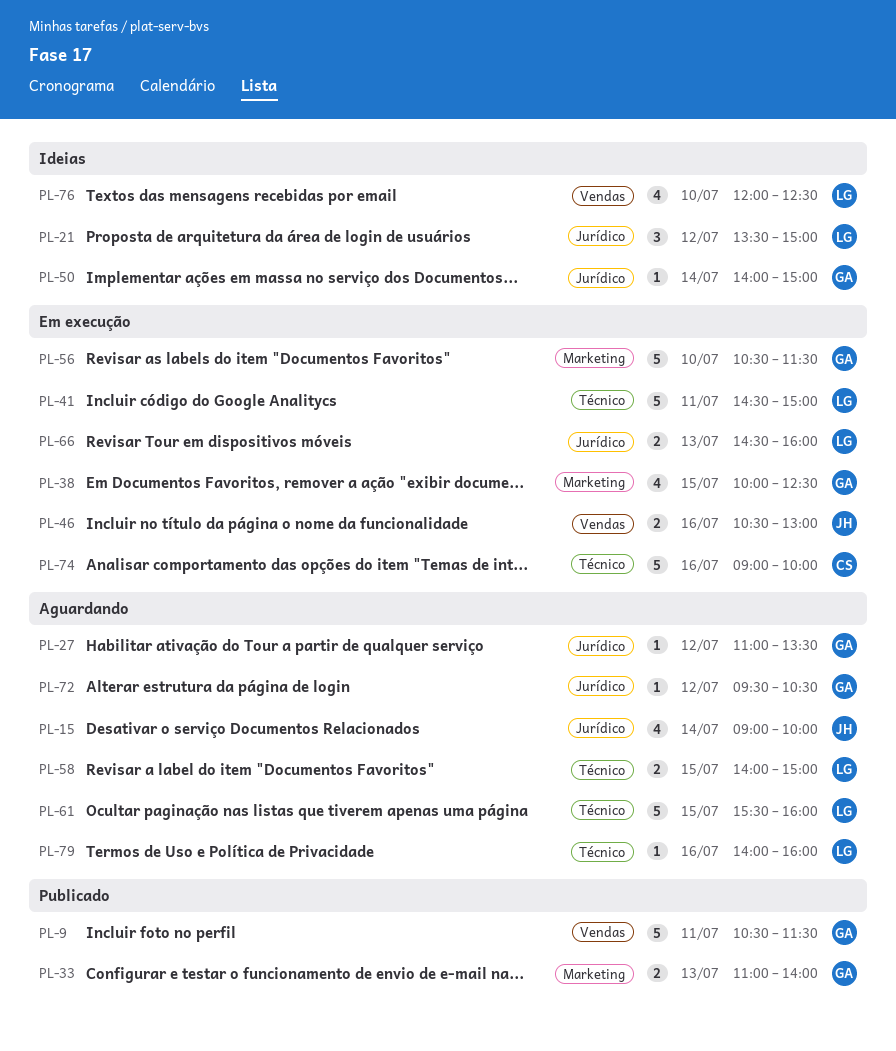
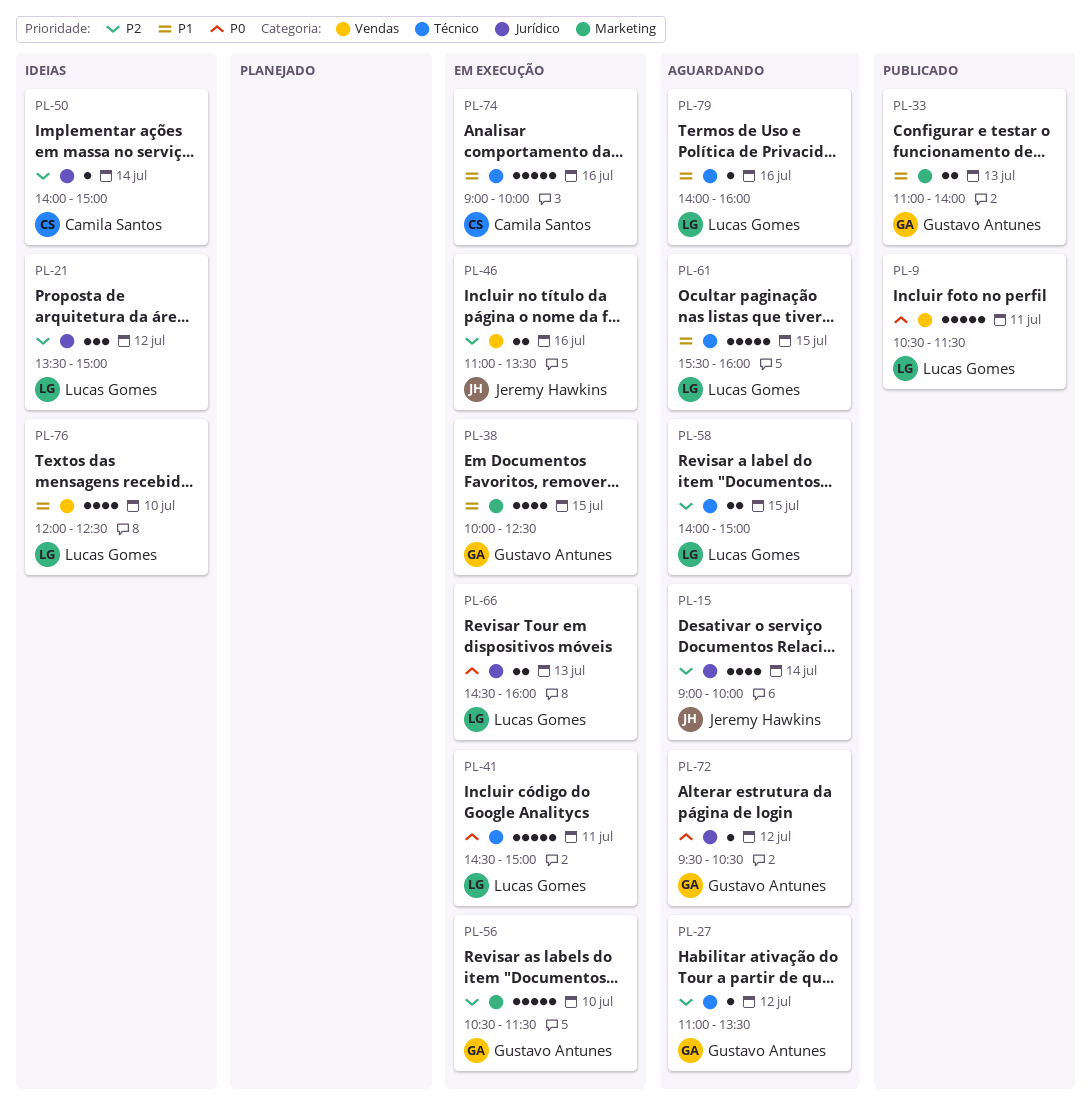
PL-9, owner: Gustavo Antunes -> Lucas Gomes
PL-27, label: Jurídico -> Técnico
PL-46, begins: 10:30 -> 11:00
PL-46, ends: 13:00 -> 13:30
PL-50, owner: Gustavo Antunes -> Camila Santos

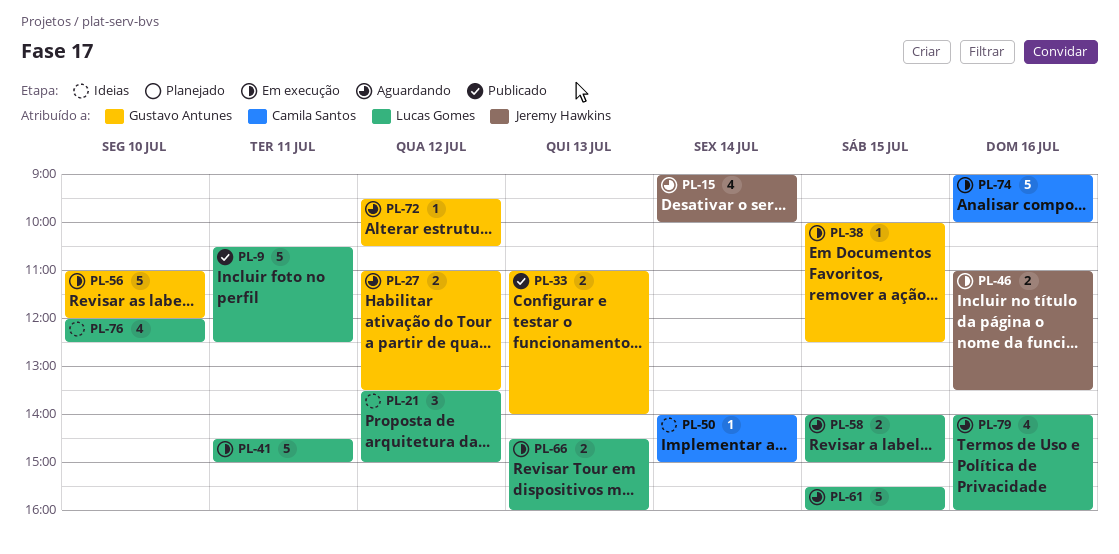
PL-9, ends: 11:30 -> 12:30
PL-27, estimate: 1 -> 2
PL-38, estimate: 4 -> 1
PL-56, begins: 10:30 -> 11:00
PL-56, ends: 11:30 -> 12:00
PL-79, estimate: 1 -> 4

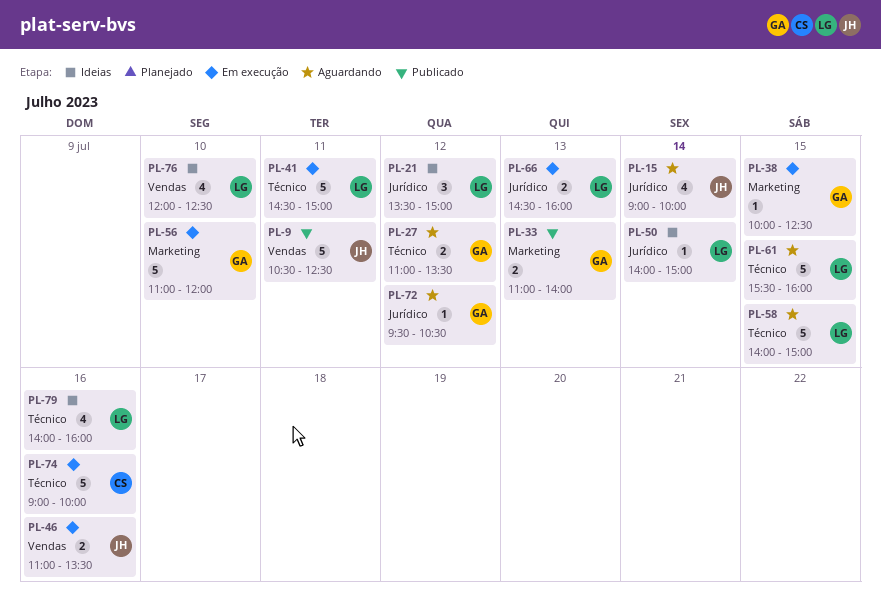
PL-9, owner: Lucas Gomes -> Jeremy Hawkins
PL-50, owner: Camila Santos -> Lucas Gomes
PL-58, estimate: 2 -> 5
PL-79, status: Aguardando -> Ideias

